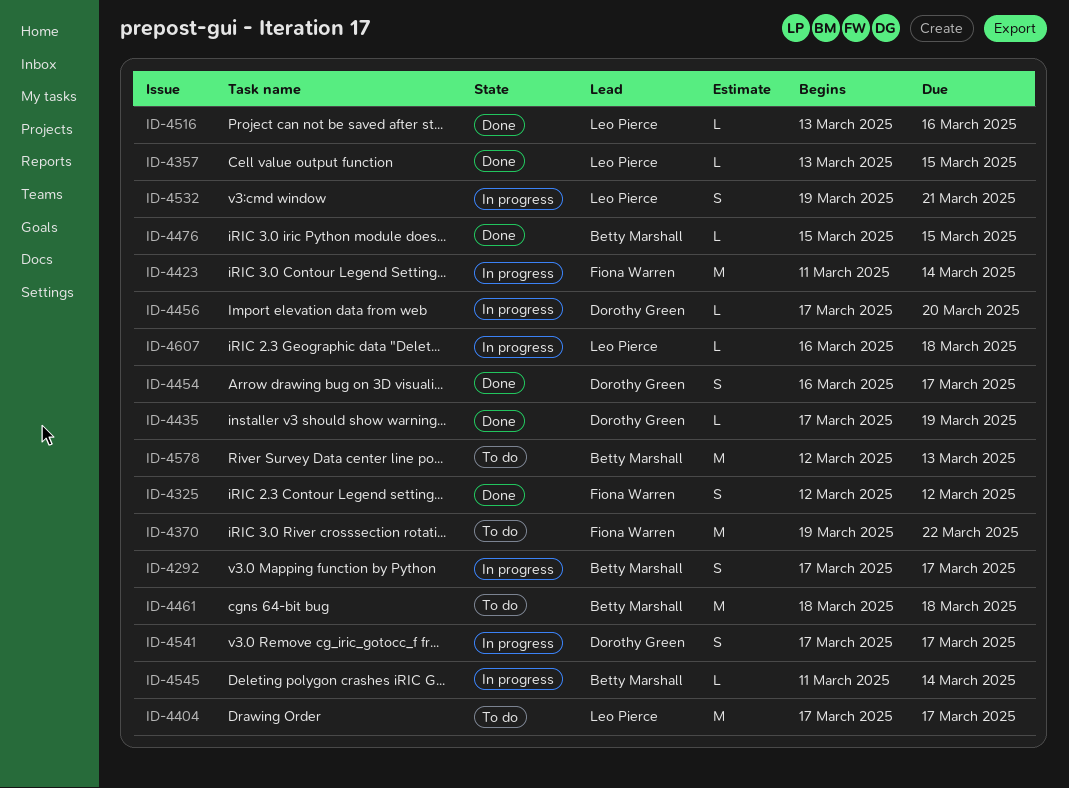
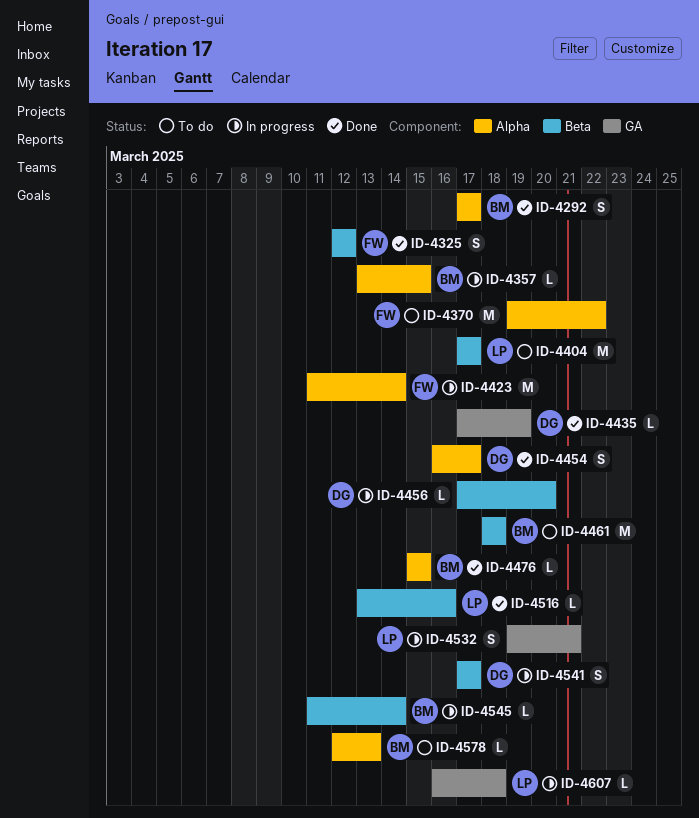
ID-4292, status: In progress -> Done
ID-4357, status: Done -> In progress
ID-4357, owner: Leo Pierce -> Betty Marshall
ID-4578, estimate: M -> L

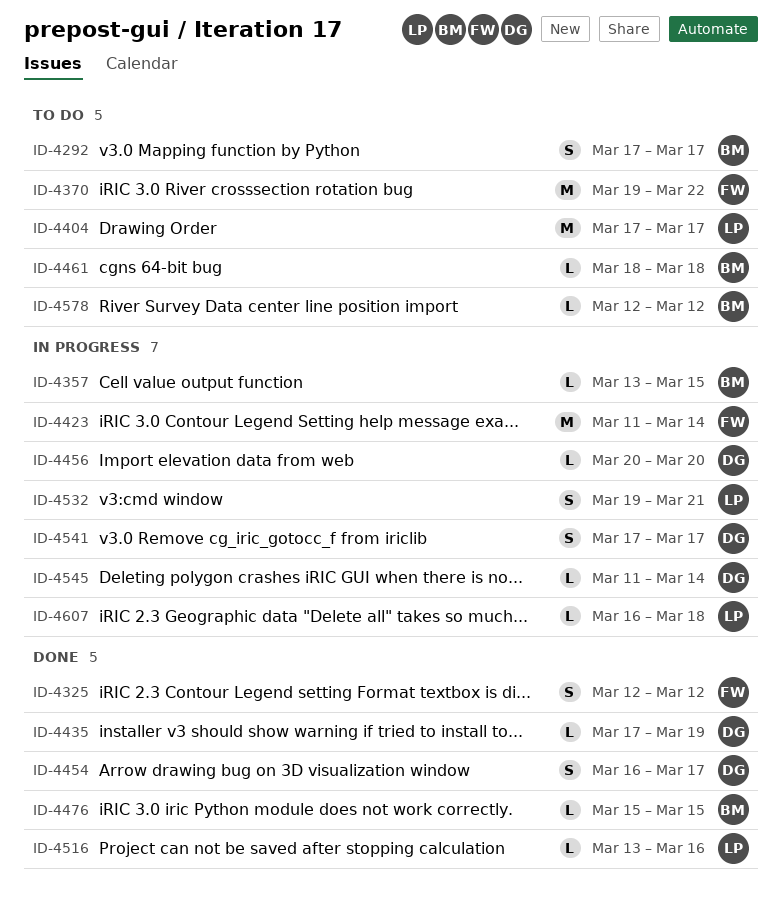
ID-4292, status: Done -> To do
ID-4456, start: Mar 17 -> Mar 20
ID-4461, estimate: M -> L
ID-4545, owner: BM -> DG
ID-4578, due: Mar 13 -> Mar 12

